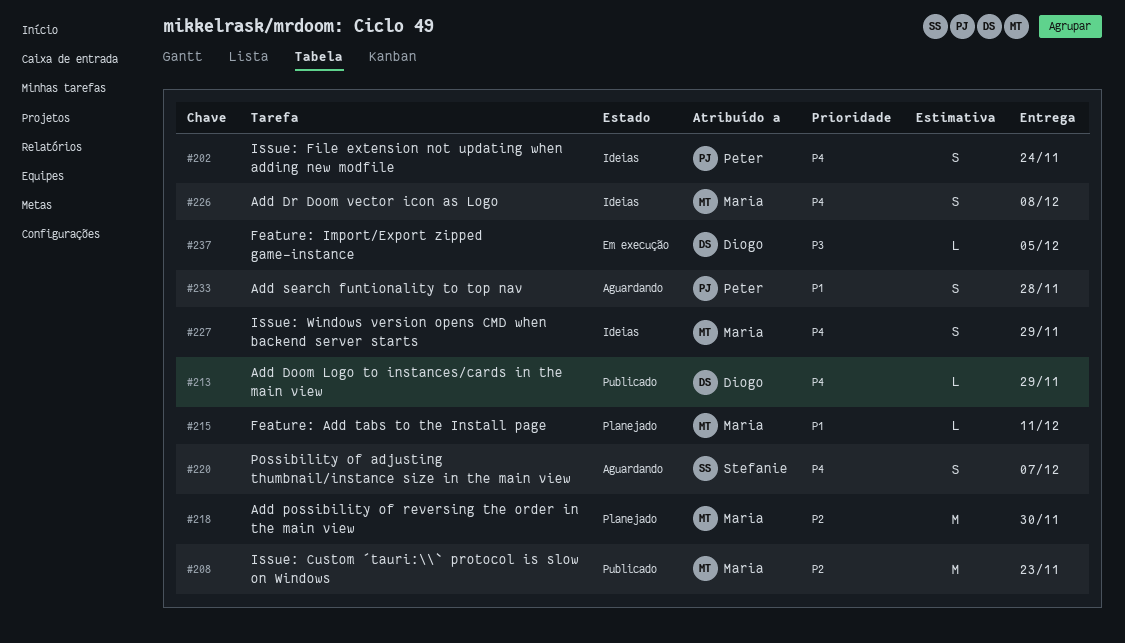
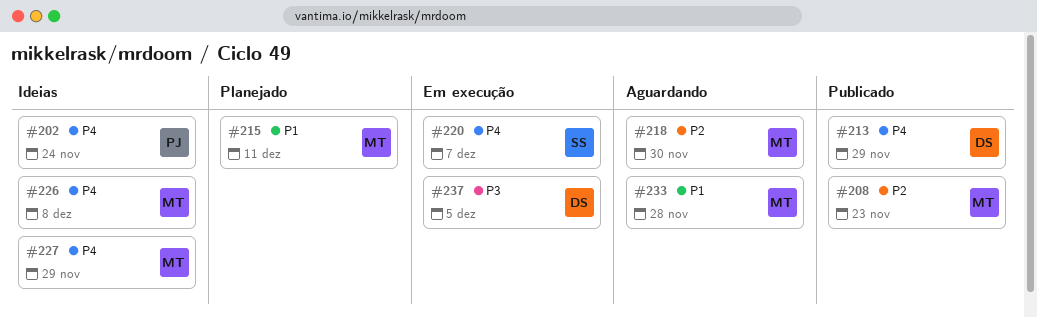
#218, status: Planejado -> Aguardando
#220, status: Aguardando -> Em execução
#233, owner: Peter -> Maria

